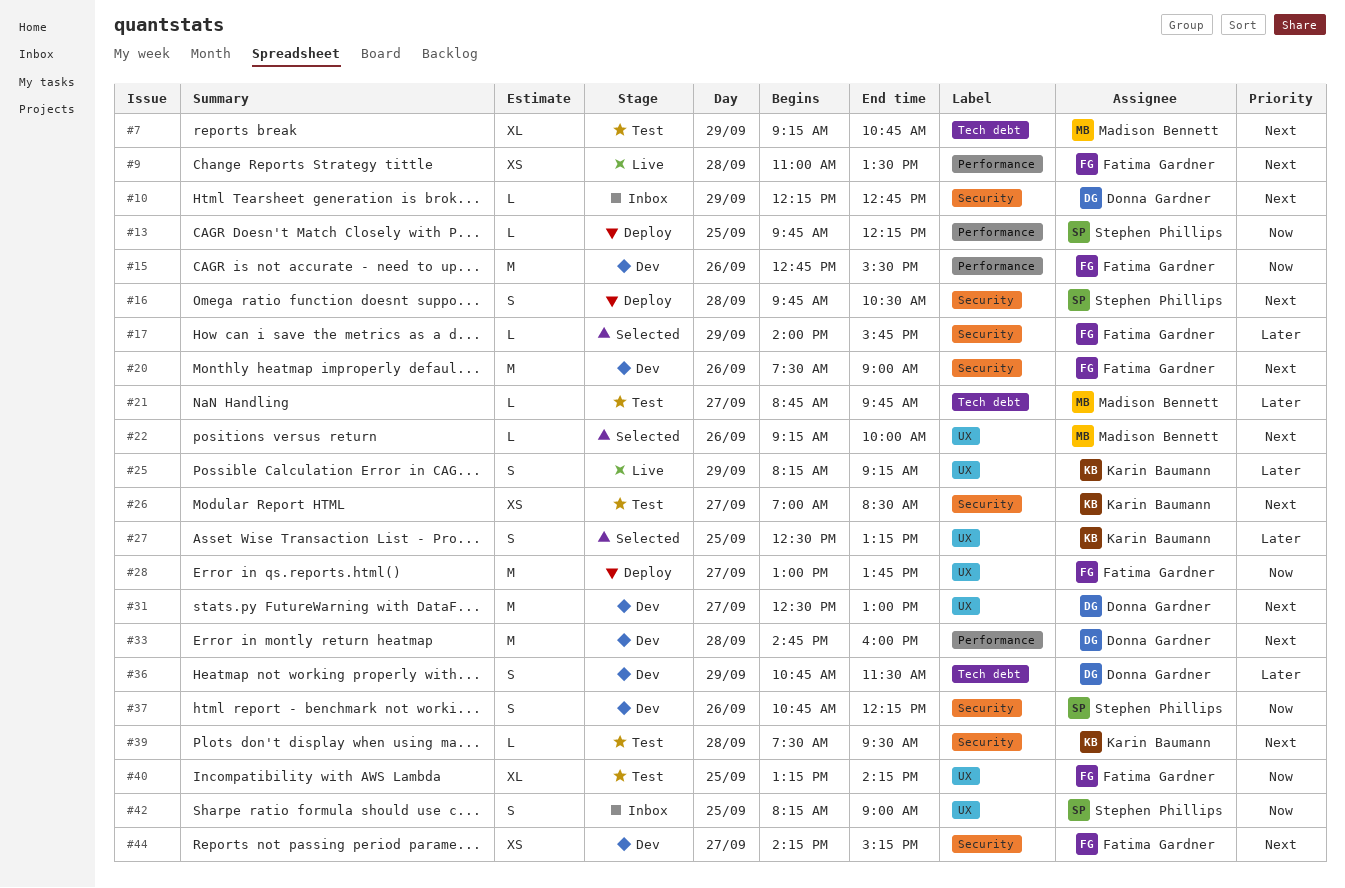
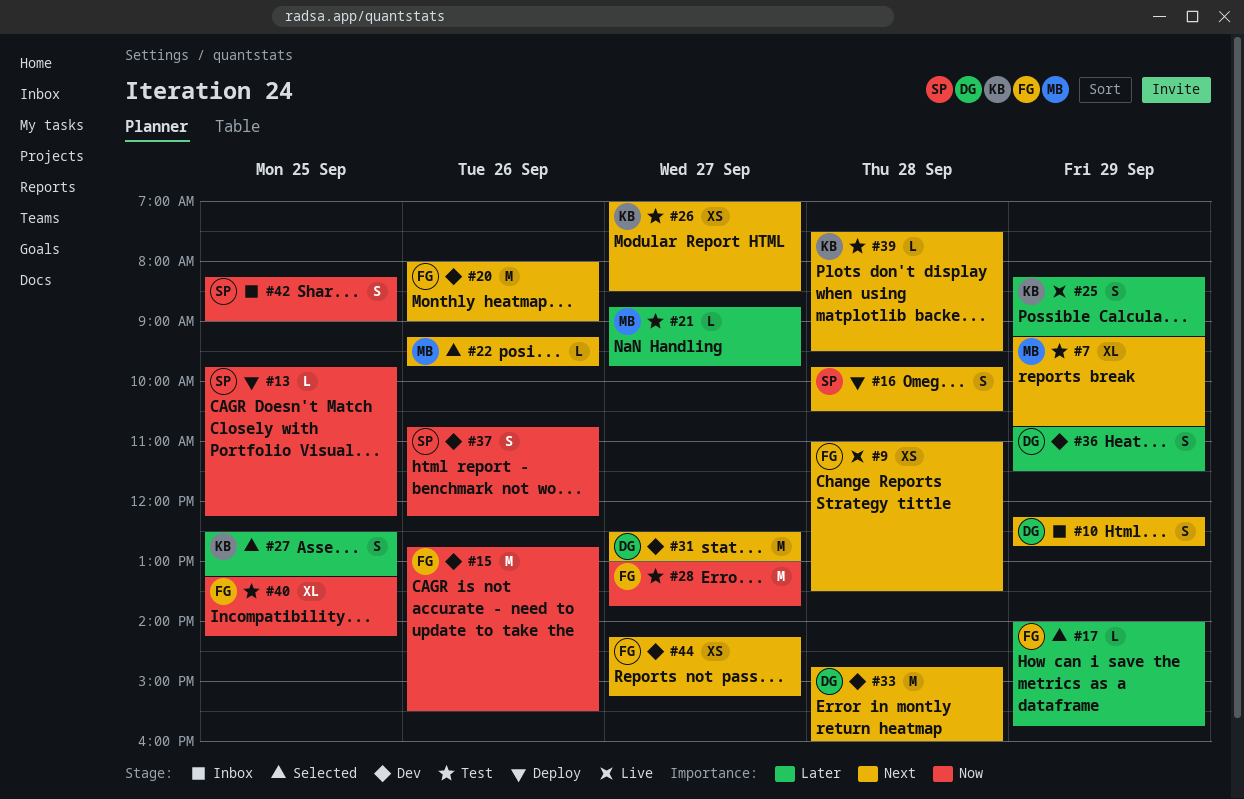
#10, estimate: L -> S
#20, begins: 07:30 -> 08:00
#22, ends: 10:00 -> 09:45
#28, status: Deploy -> Test

